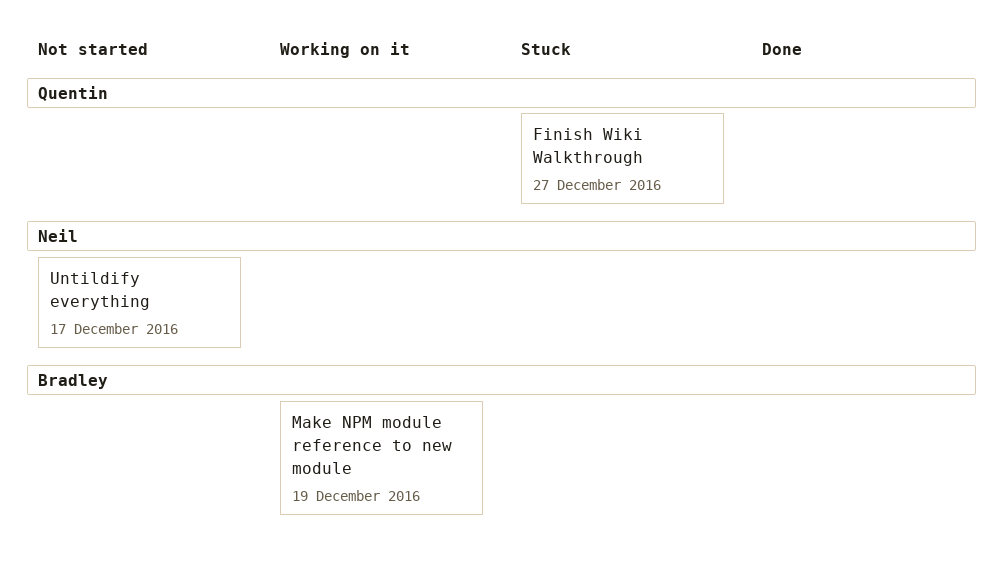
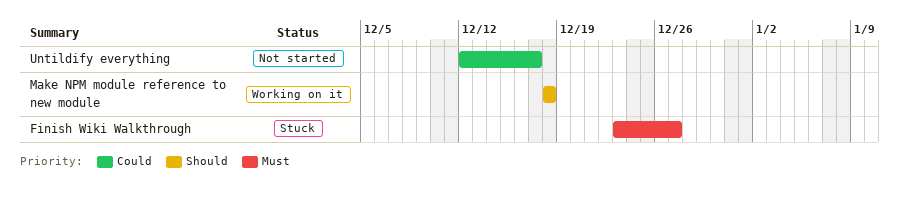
Make NPM module reference to new module, due: Dec 19 -> Dec 18

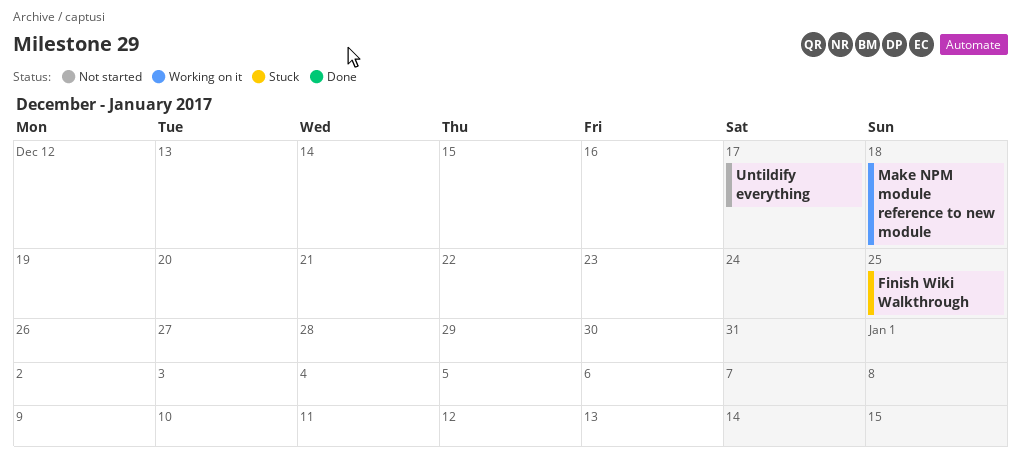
Finish Wiki Walkthrough, due: Dec 27 -> Dec 25

